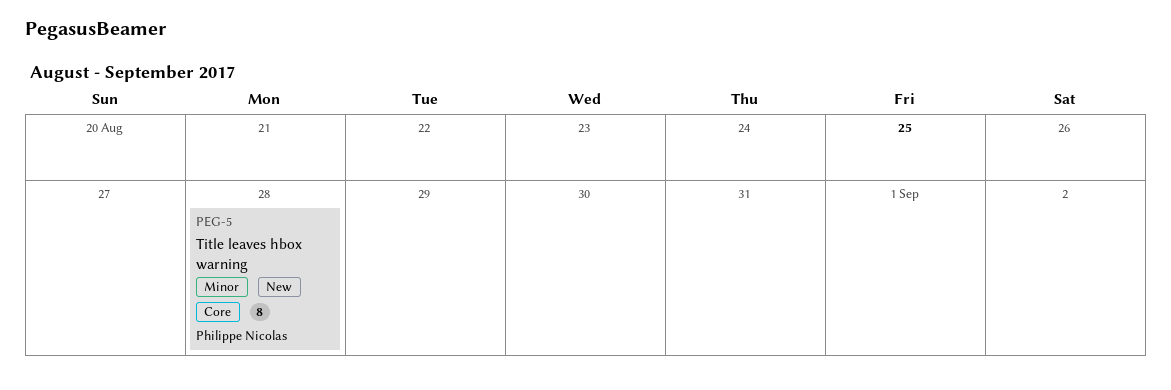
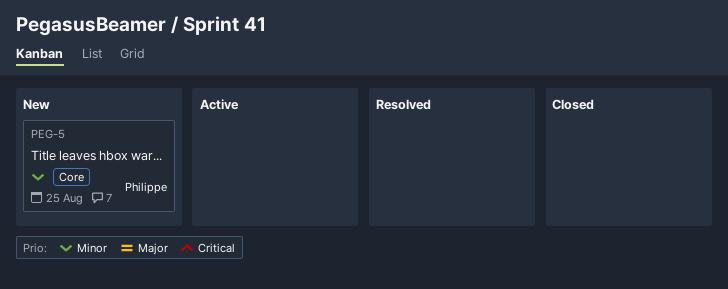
PEG-5, due: Aug 28 -> Aug 25

